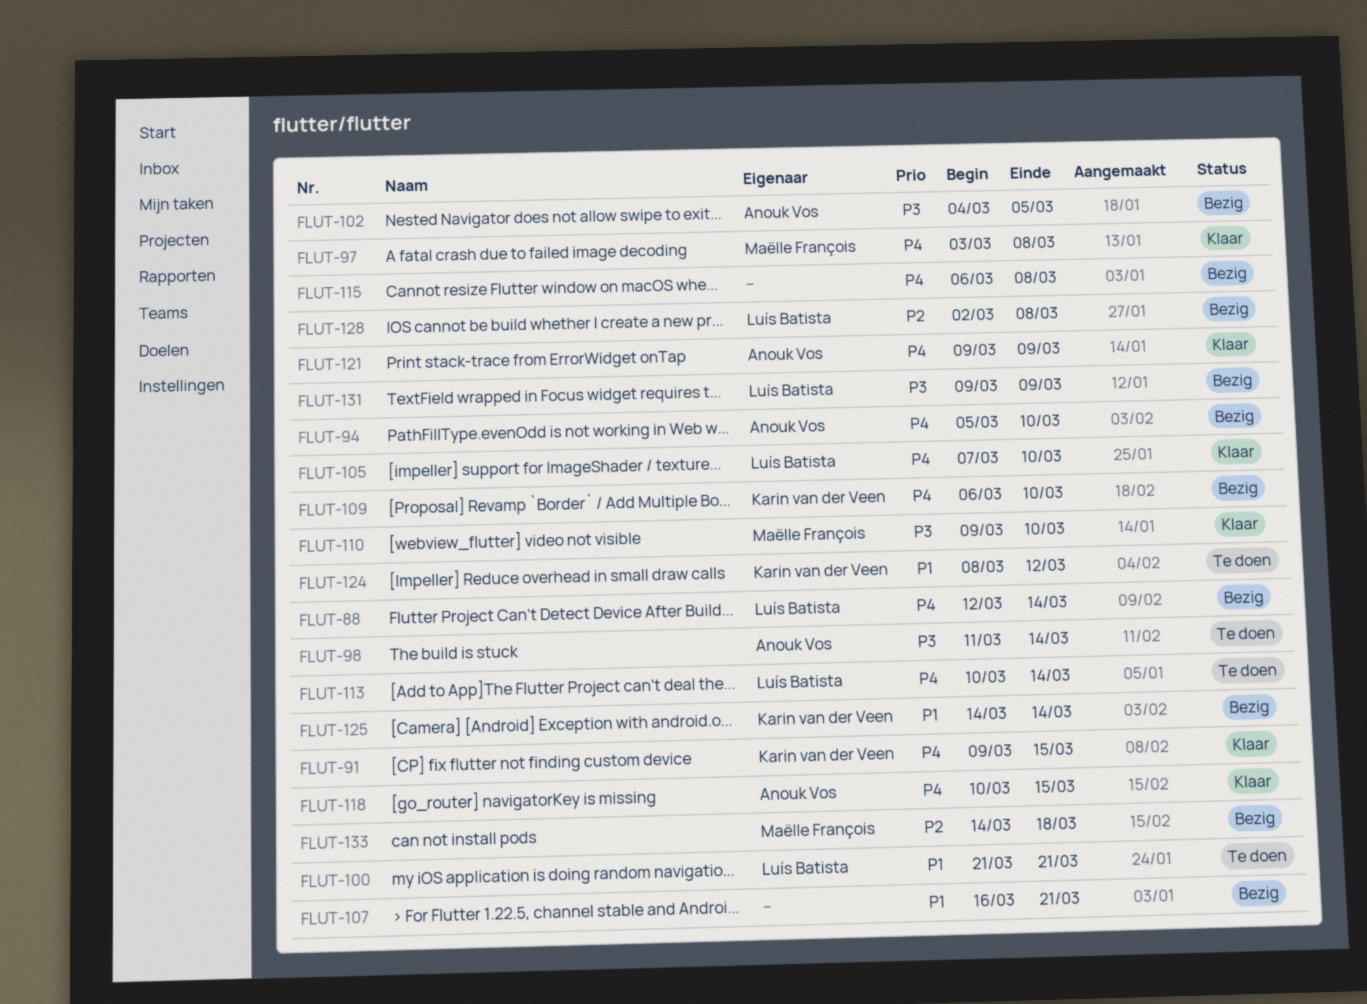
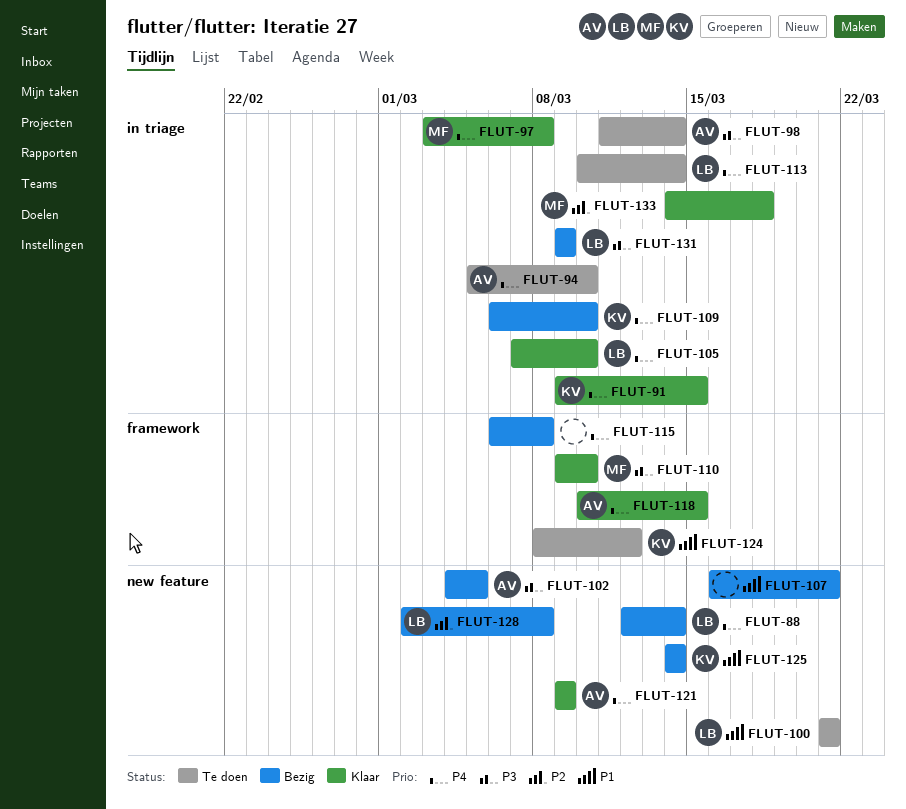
FLUT-94, status: Bezig -> Te doen
FLUT-133, status: Bezig -> Klaar

